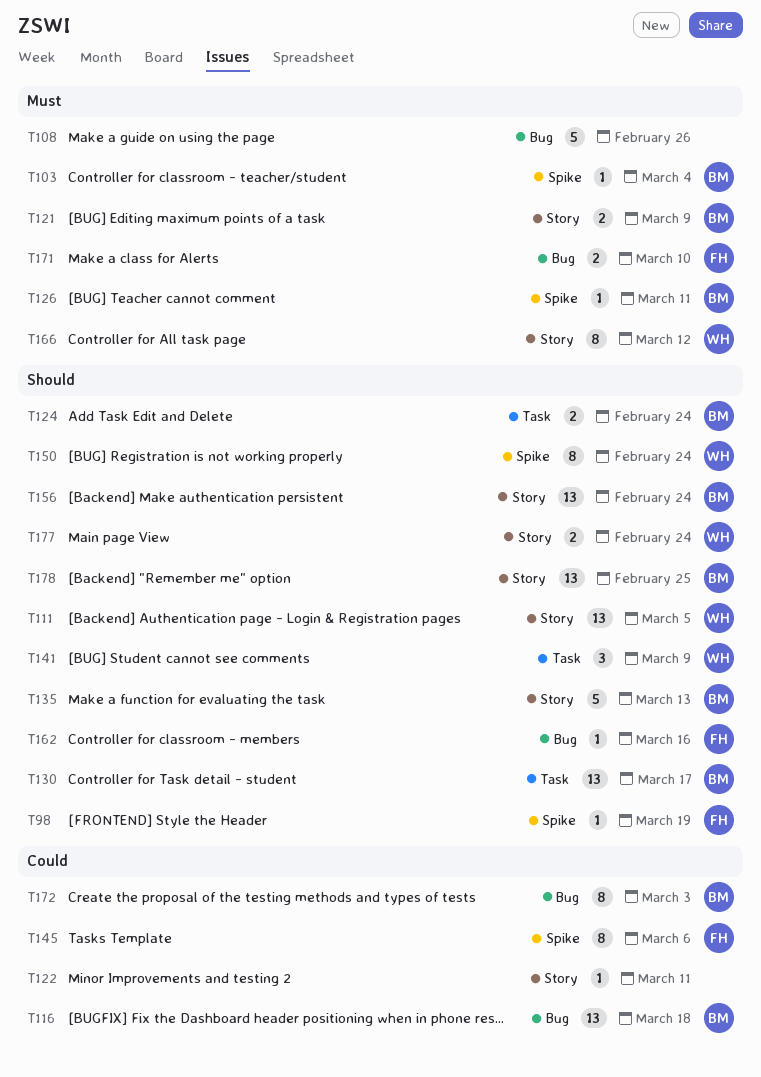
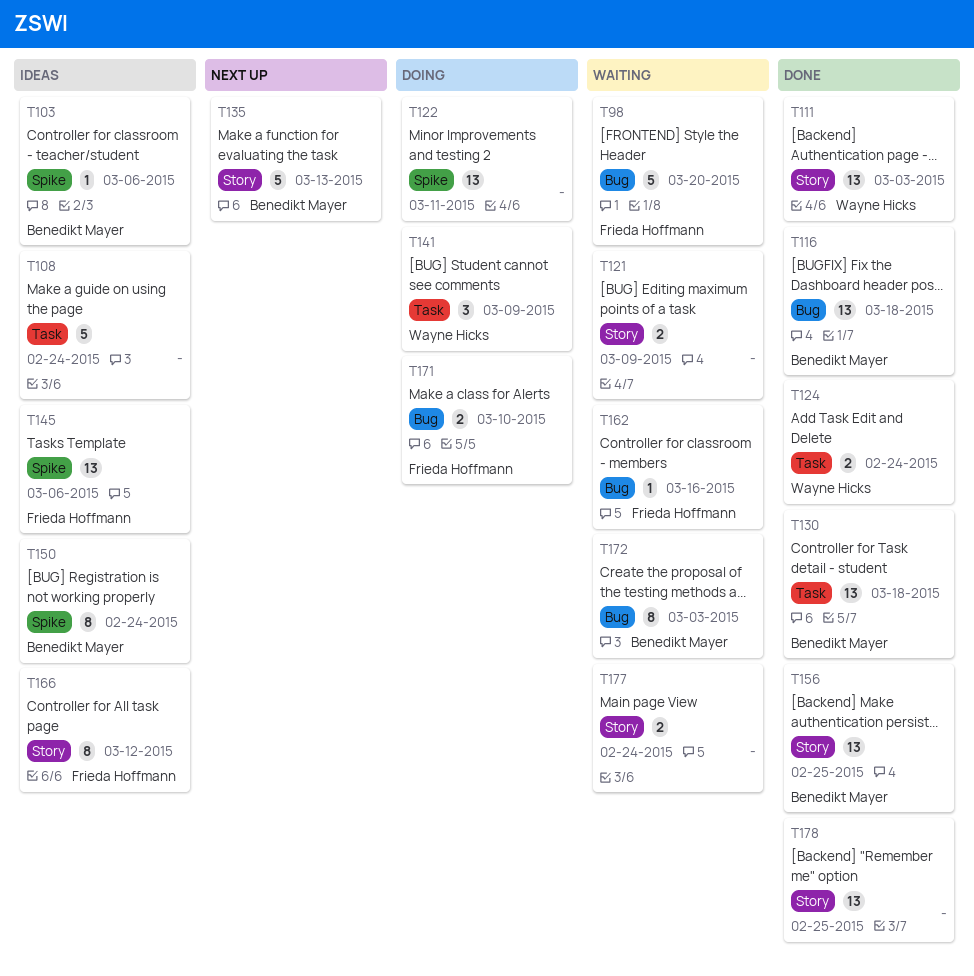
T98, label: Spike -> Bug
T98, estimate: 1 -> 5
T98, due: Mar 19 -> Mar 20
T103, due: Mar 4 -> Mar 6
T108, label: Bug -> Task
T108, due: Feb 26 -> Feb 24
T111, due: Mar 5 -> Mar 3
T121, owner: Benedikt Mayer -> none
T122, label: Story -> Spike
T122, estimate: 1 -> 13
T124, owner: Benedikt Mayer -> Wayne Hicks
T126: present -> none
T130, due: Mar 17 -> Mar 18
T145, estimate: 8 -> 13
T150, owner: Wayne Hicks -> Benedikt Mayer
T156, due: Feb 24 -> Feb 25
T166, owner: Wayne Hicks -> Frieda Hoffmann
T177, owner: Wayne Hicks -> none
T178, owner: Benedikt Mayer -> none

